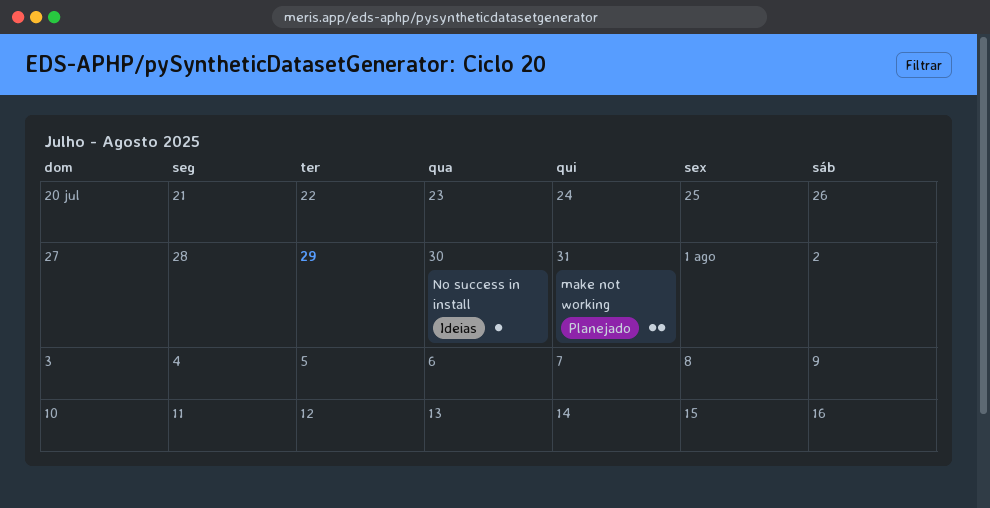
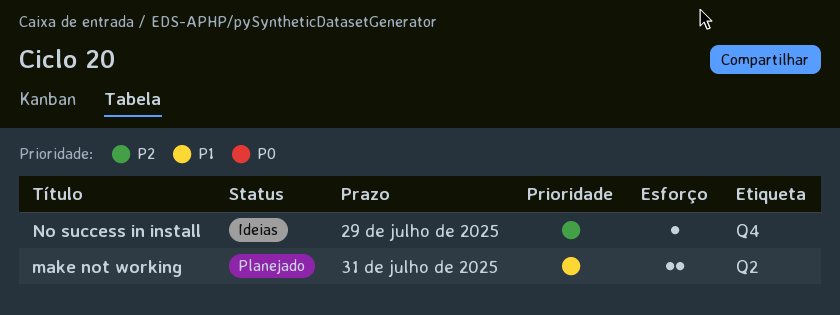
No success in install, due: Jul 30 -> Jul 29

